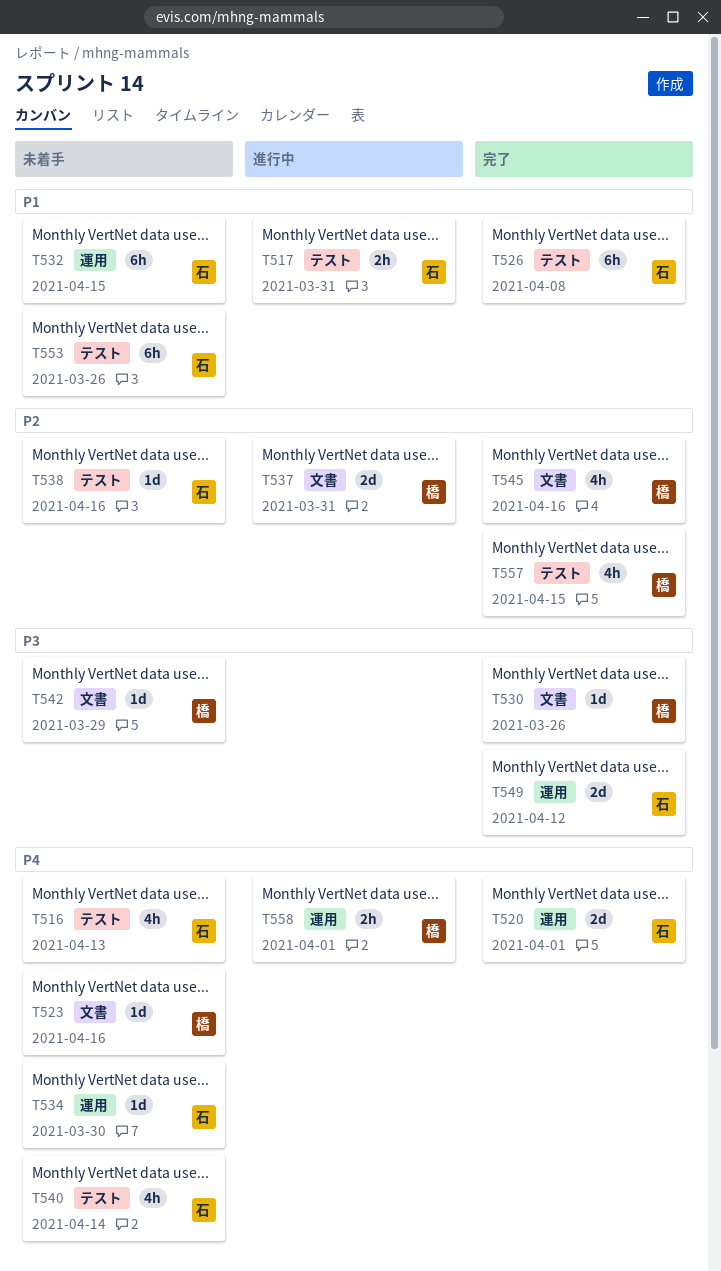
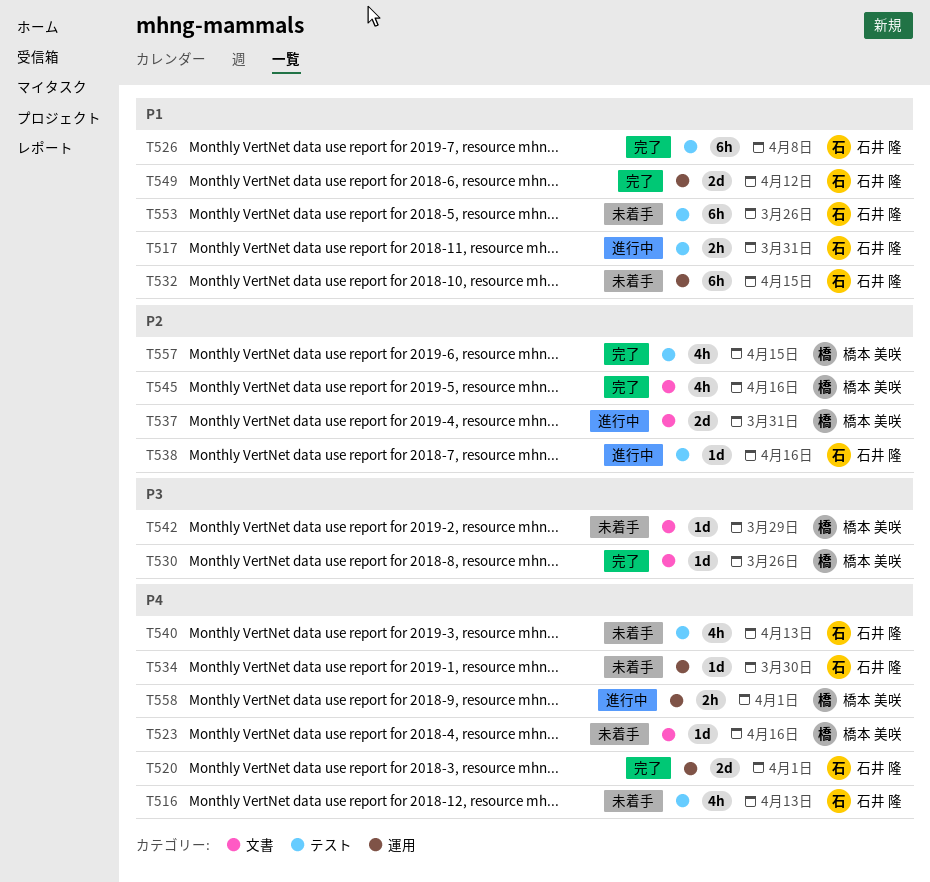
T538, status: 未着手 -> 進行中
T540, due: Apr 14 -> Apr 13
T549, priority: P3 -> P1

